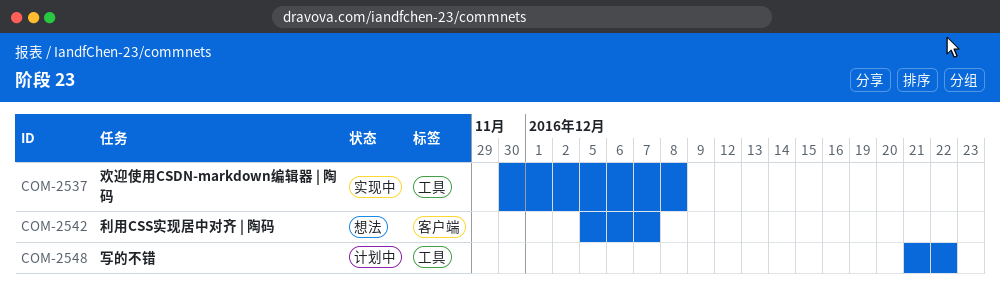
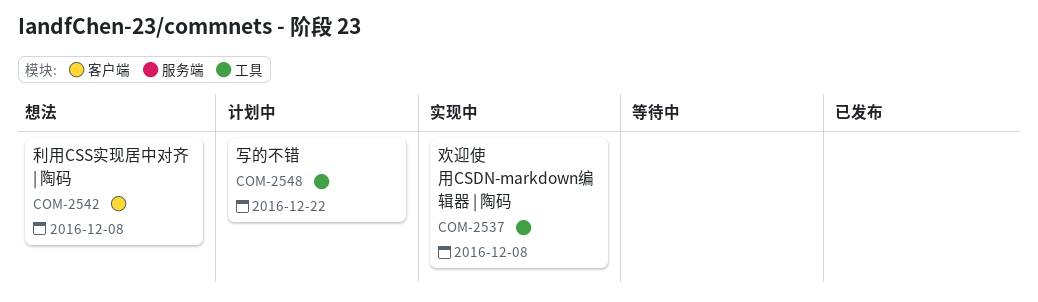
COM-2542, due: Dec 7 -> Dec 8

